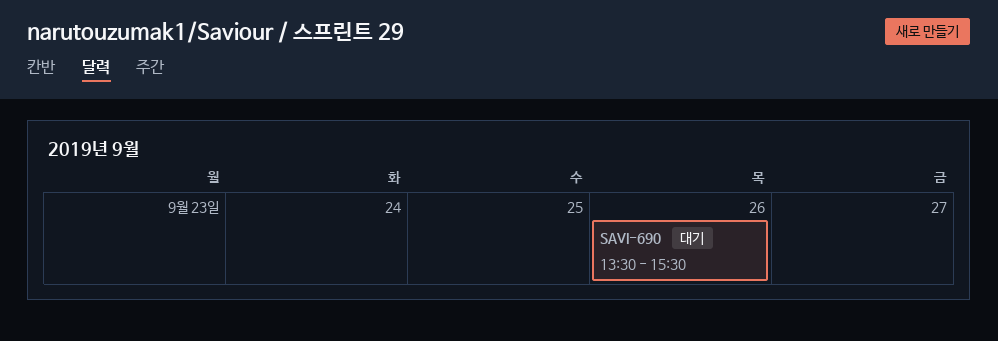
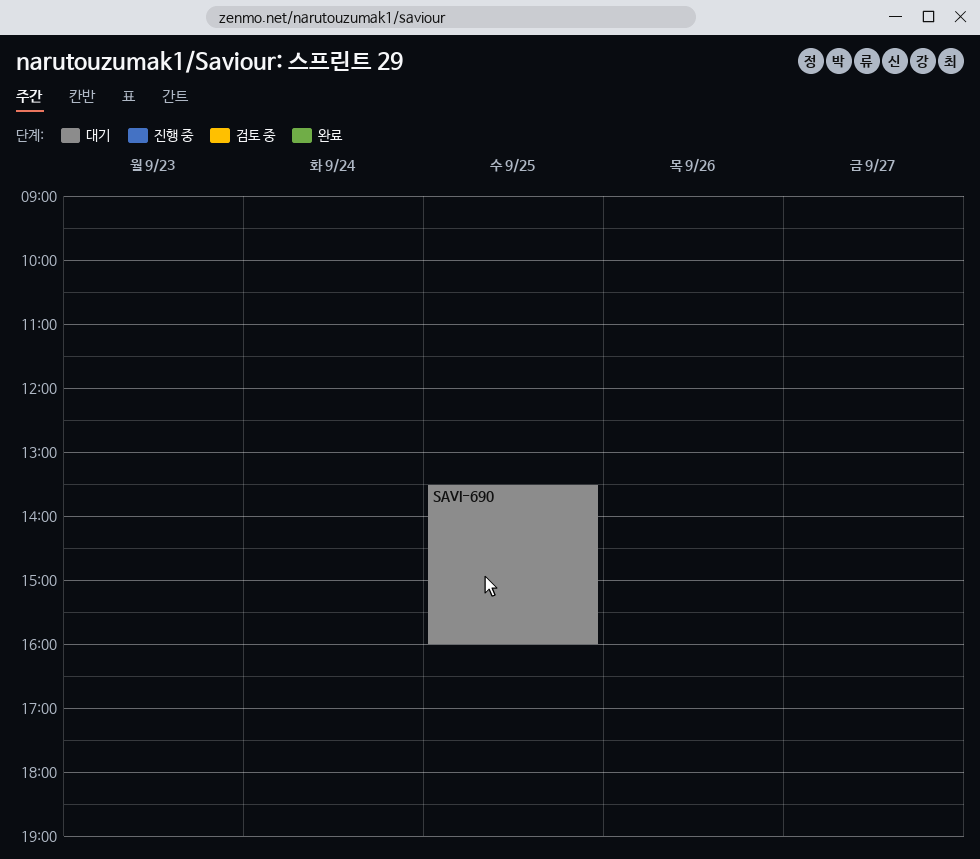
SAVI-690, day: Sep 26 -> Sep 25
SAVI-690, ends: 15:30 -> 16:00

